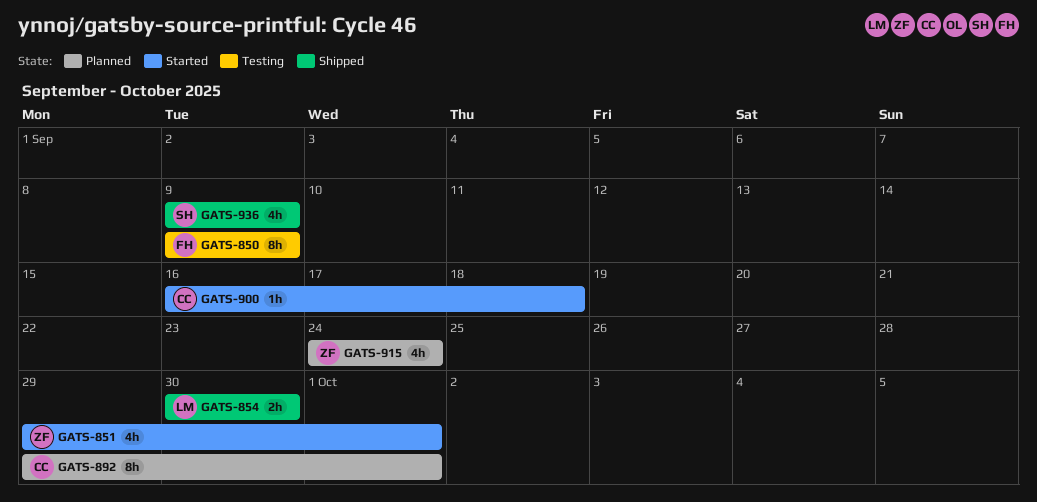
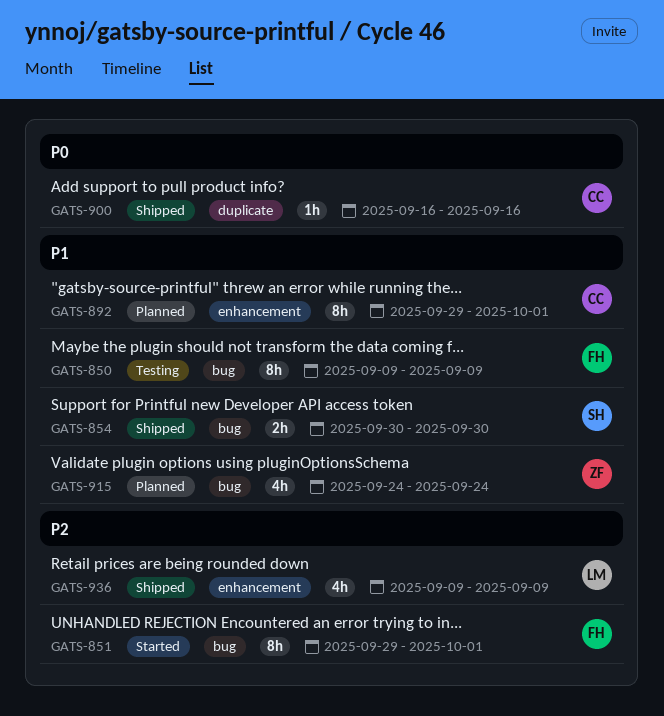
GATS-851, owner: ZF -> FH
GATS-851, estimate: 4h -> 8h
GATS-854, owner: LM -> SH
GATS-900, status: Started -> Shipped
GATS-900, due: Sep 18 -> Sep 16
GATS-936, owner: SH -> LM

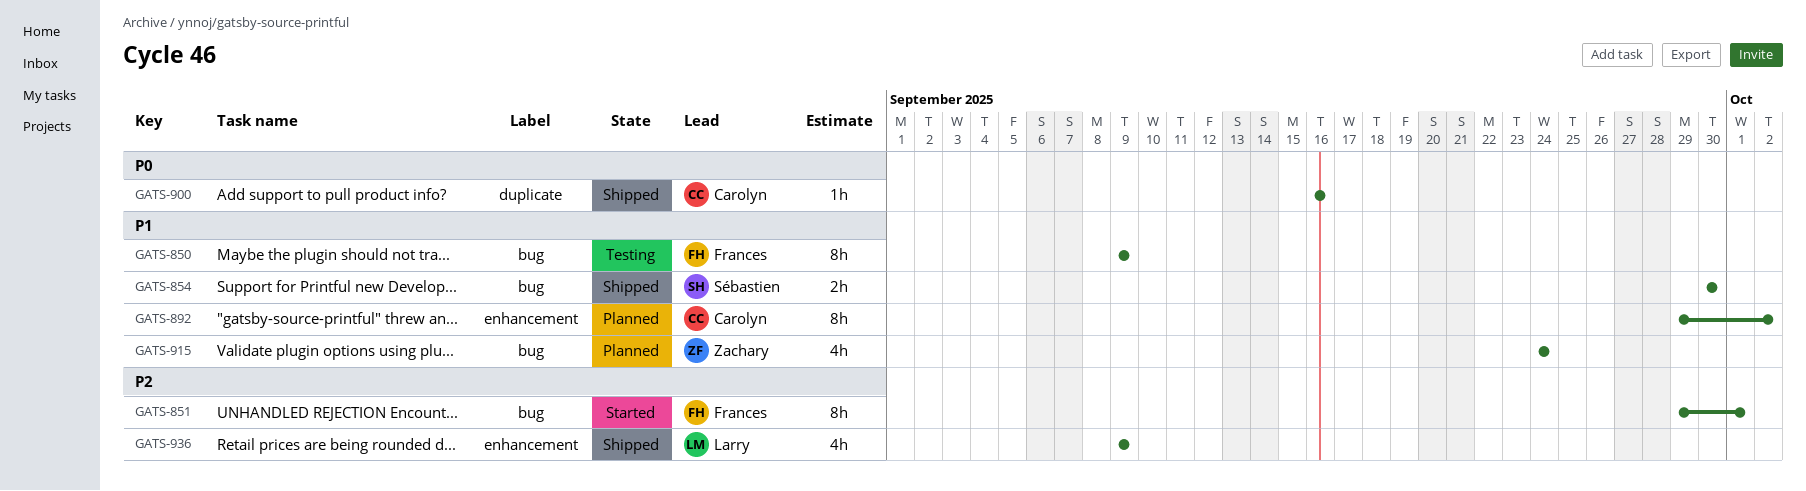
GATS-892, due: Oct 1 -> Oct 2

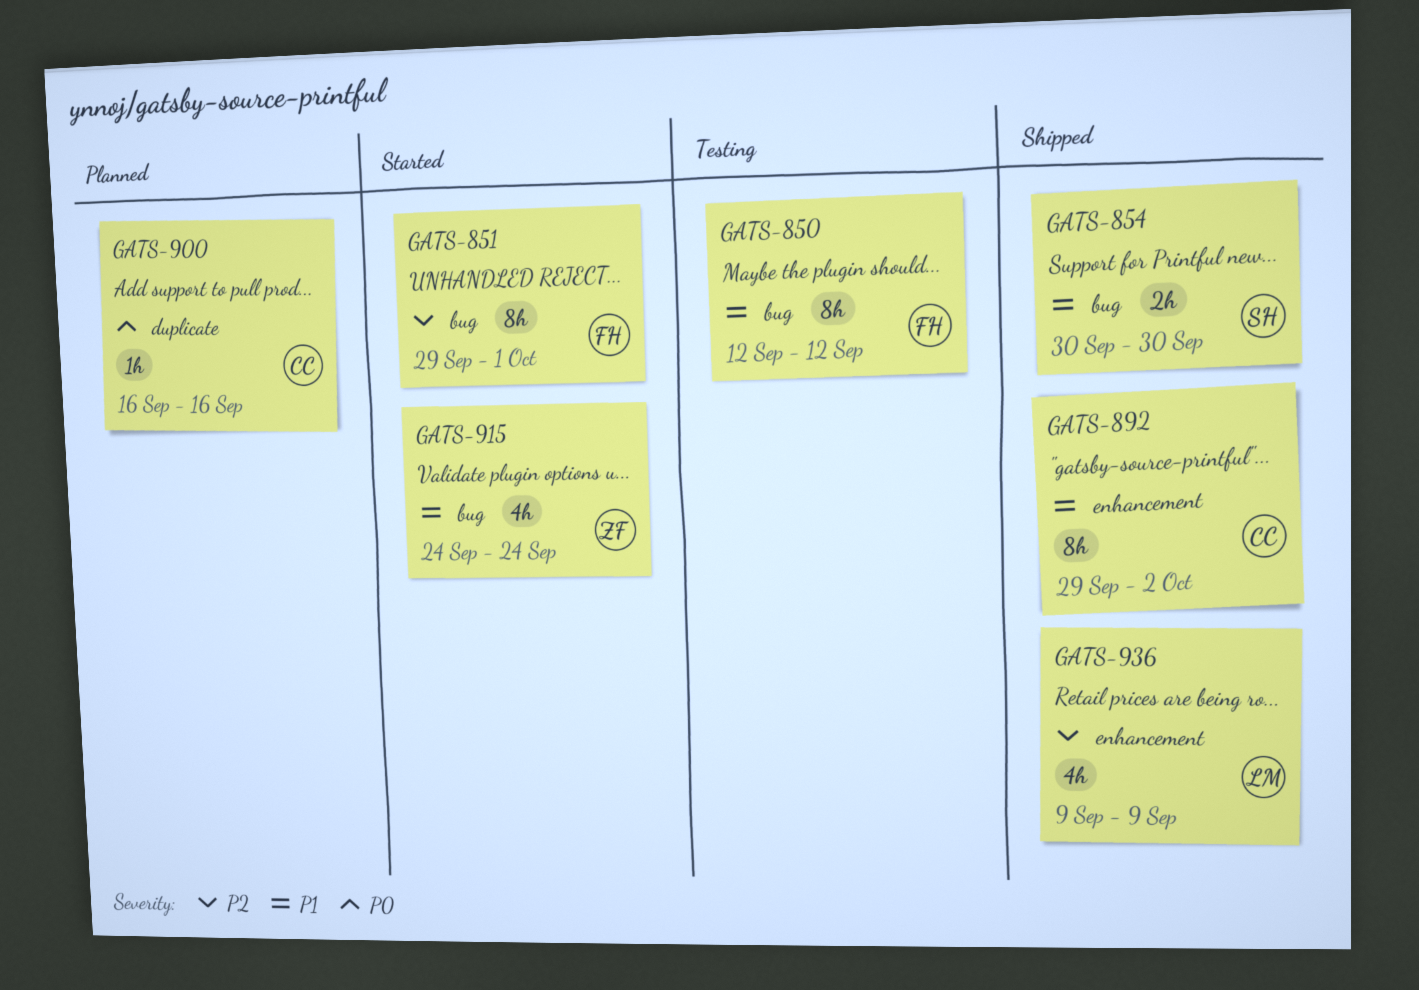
GATS-850, start: Sep 9 -> Sep 12
GATS-850, due: Sep 9 -> Sep 12
GATS-892, status: Planned -> Shipped
GATS-900, status: Shipped -> Planned
GATS-915, status: Planned -> Started

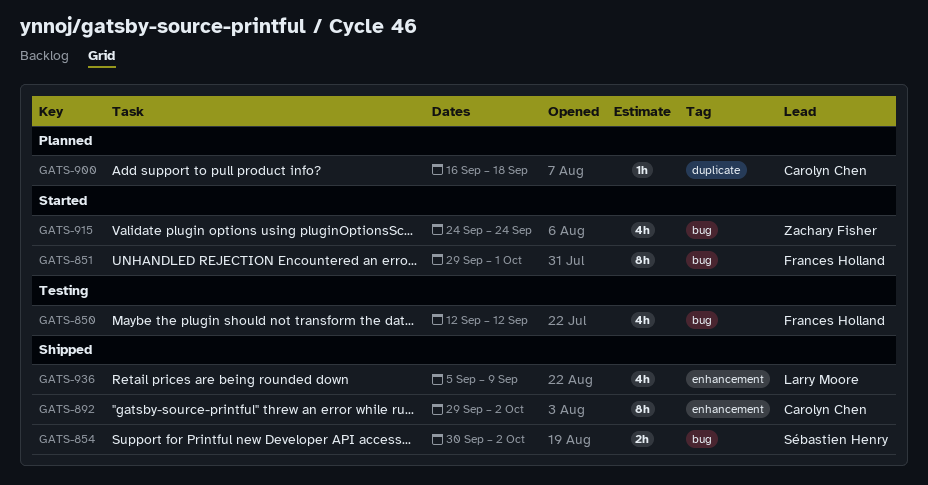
GATS-850, estimate: 8h -> 4h
GATS-854, due: Sep 30 -> Oct 2
GATS-900, due: Sep 16 -> Sep 18
GATS-936, start: Sep 9 -> Sep 5

